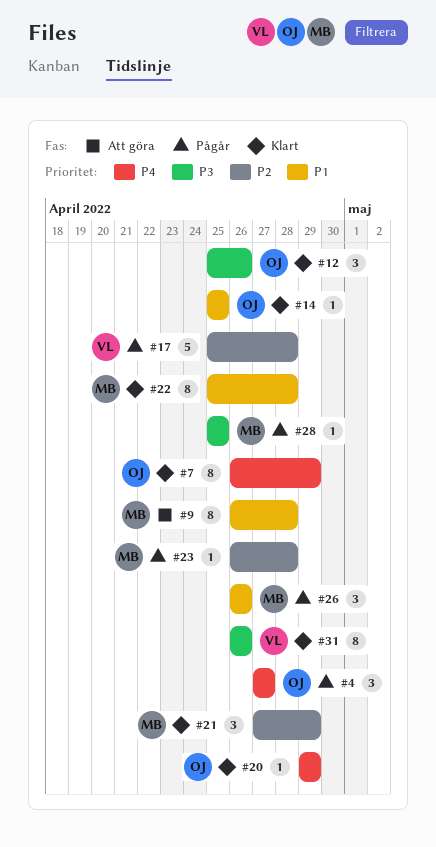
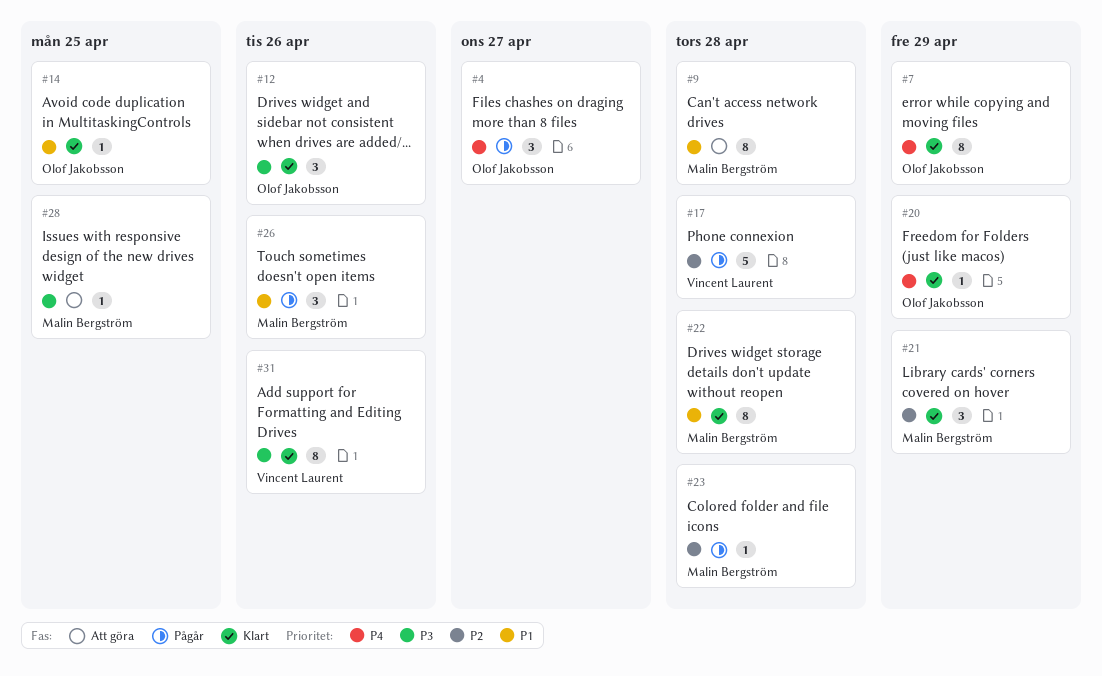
#28, status: Pågår -> Att göra

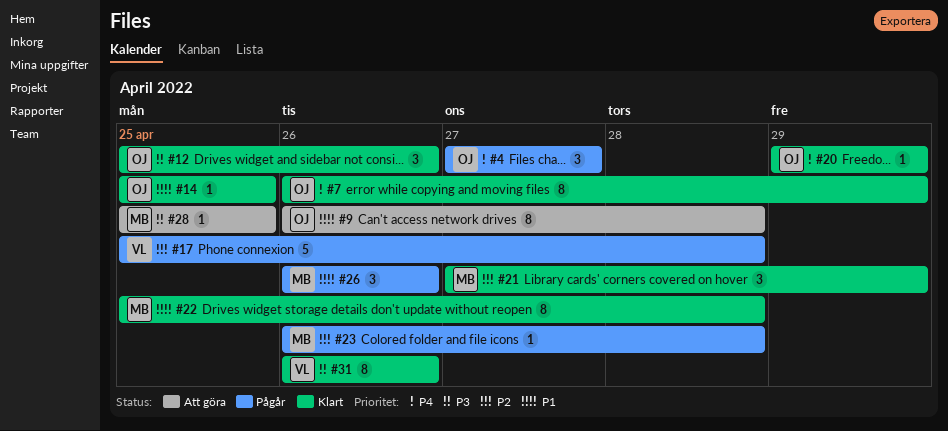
#9, owner: Malin Bergström -> Olof Jakobsson

